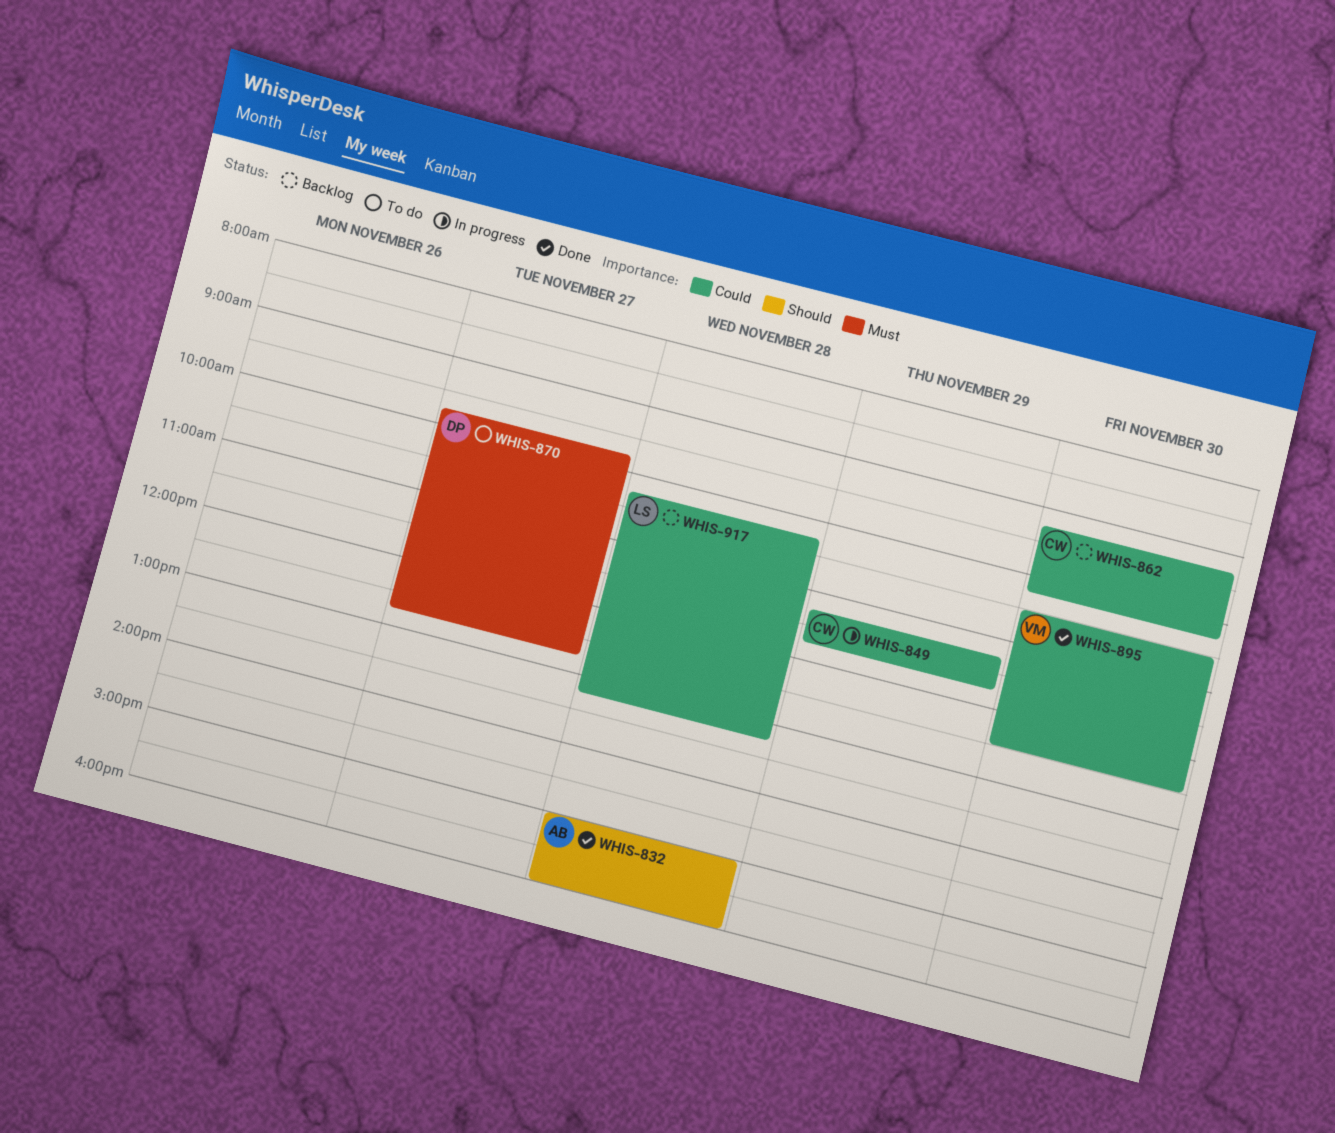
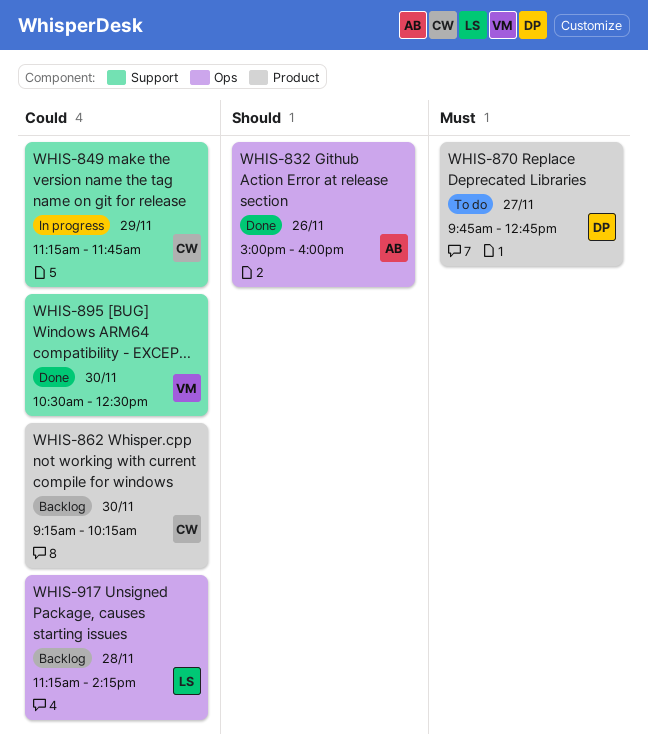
WHIS-832, day: Nov 28 -> Nov 26
WHIS-917, begins: 10:15 -> 11:15
WHIS-917, ends: 13:15 -> 14:15

